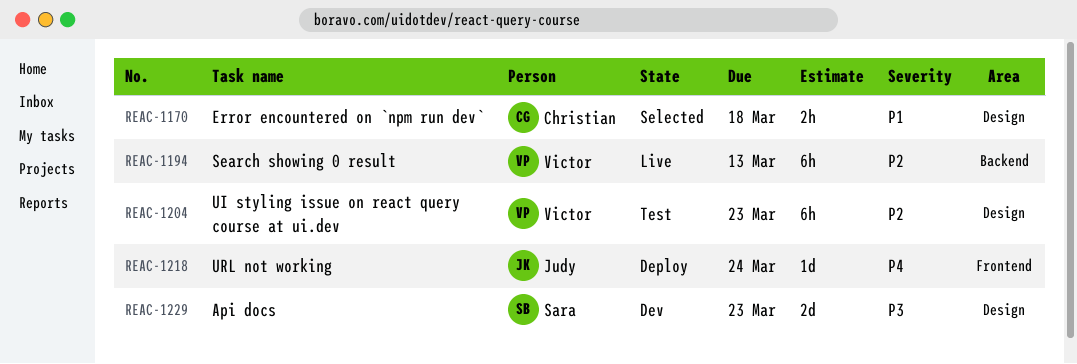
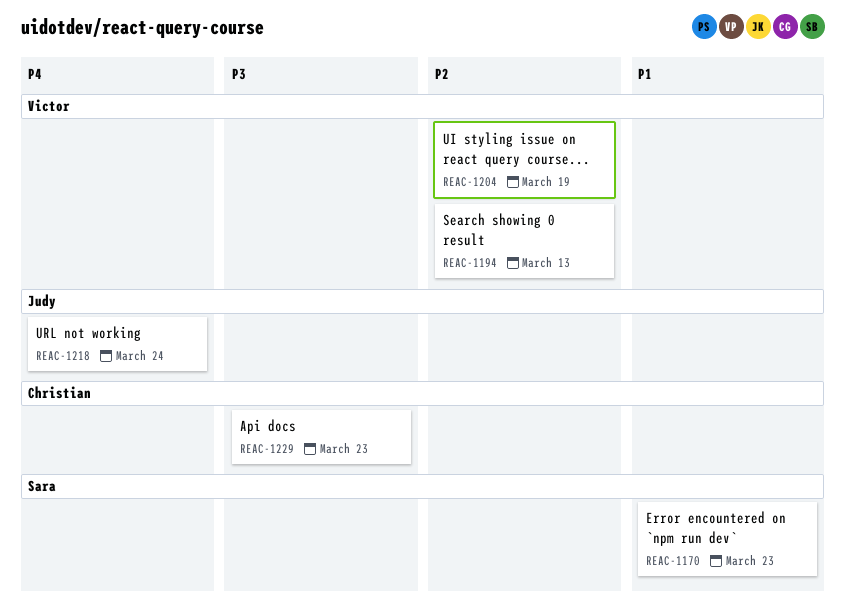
REAC-1170, owner: Christian -> Sara
REAC-1170, due: Mar 18 -> Mar 23
REAC-1204, due: Mar 23 -> Mar 19
REAC-1229, owner: Sara -> Christian

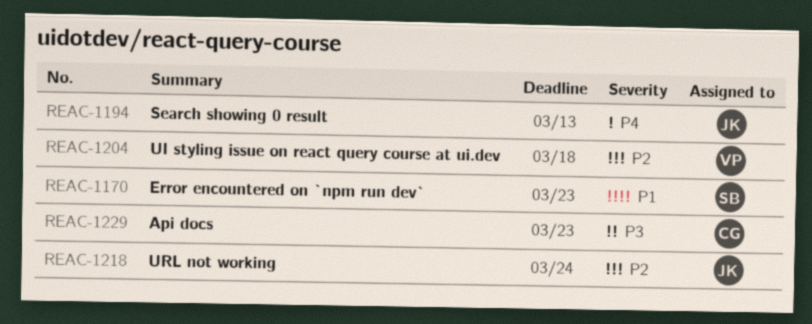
REAC-1194, owner: Victor -> Judy
REAC-1194, priority: P2 -> P4
REAC-1204, due: Mar 19 -> Mar 18
REAC-1218, priority: P4 -> P2

